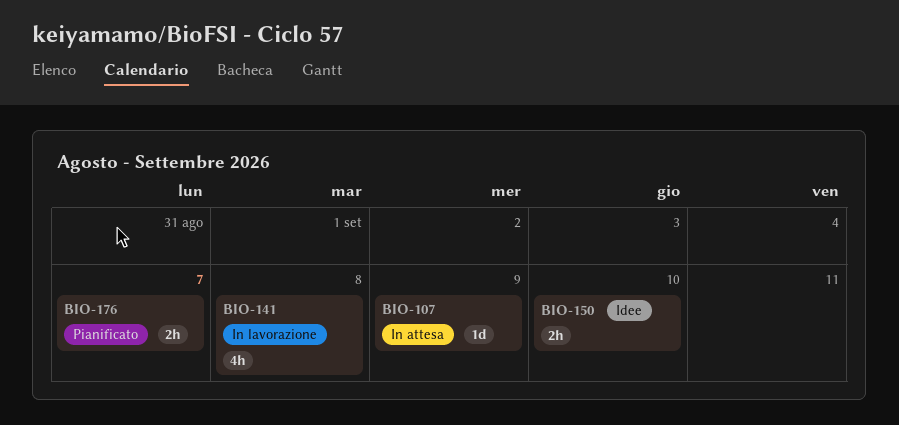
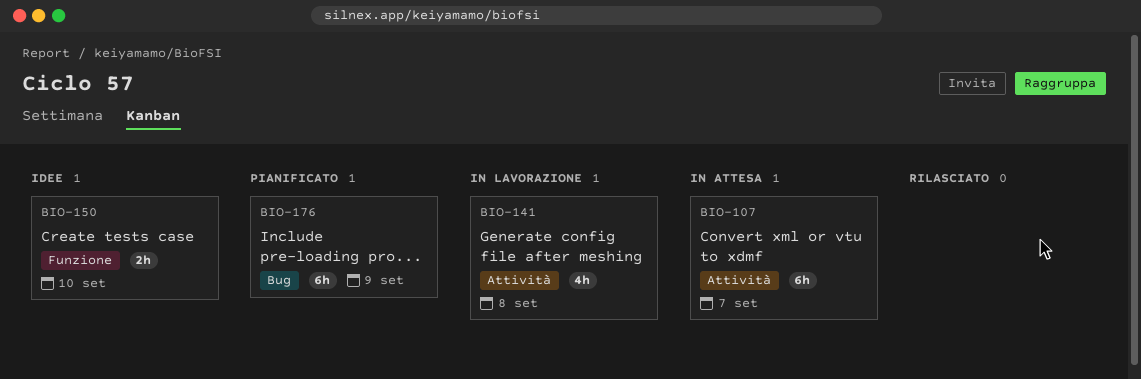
BIO-107, estimate: 1d -> 6h
BIO-107, due: Sep 9 -> Sep 7
BIO-176, estimate: 2h -> 6h
BIO-176, due: Sep 7 -> Sep 9

